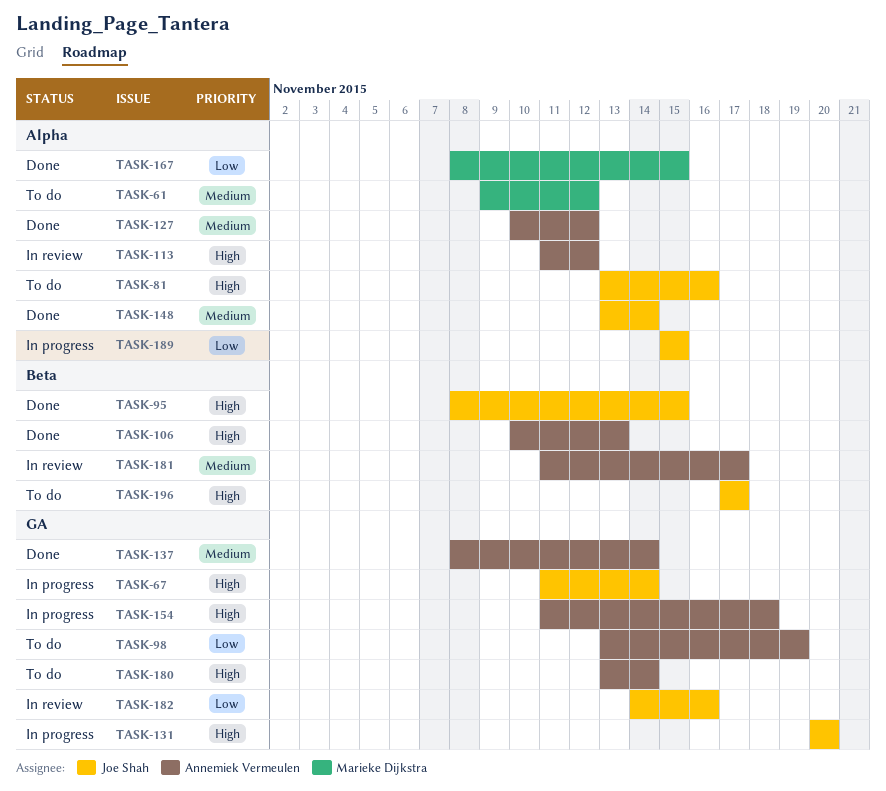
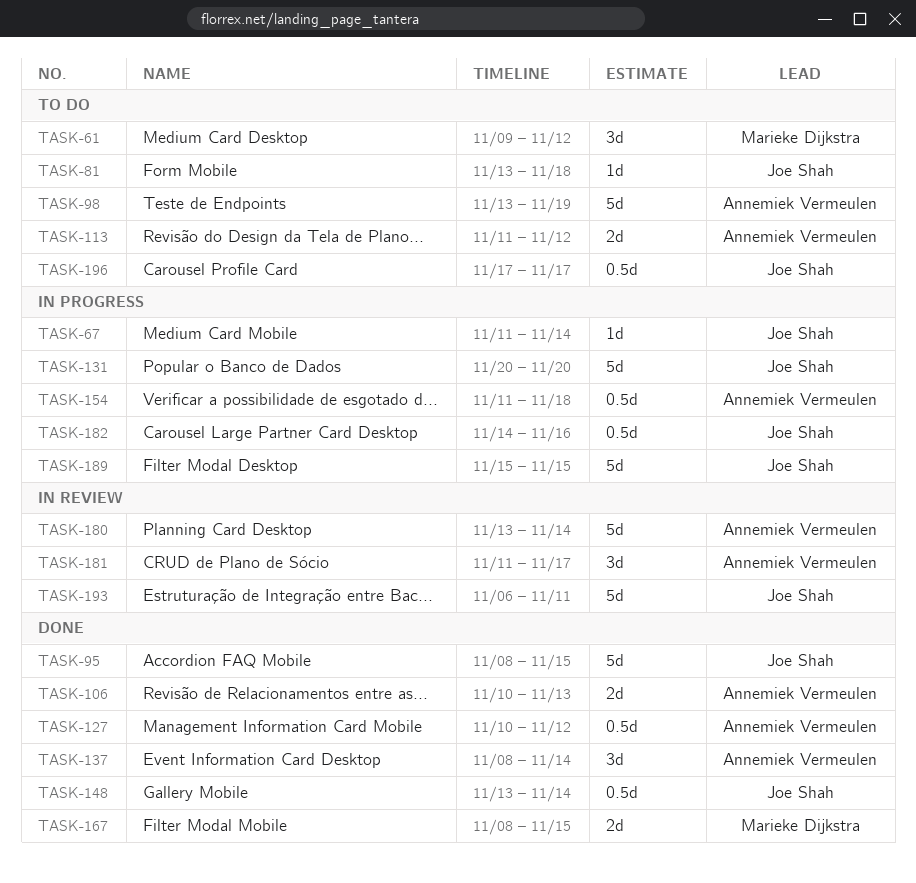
TASK-81, due: Nov 16 -> Nov 18
TASK-113, status: In review -> To do
TASK-180, status: To do -> In review
TASK-182, status: In review -> In progress
TASK-193: none -> present

